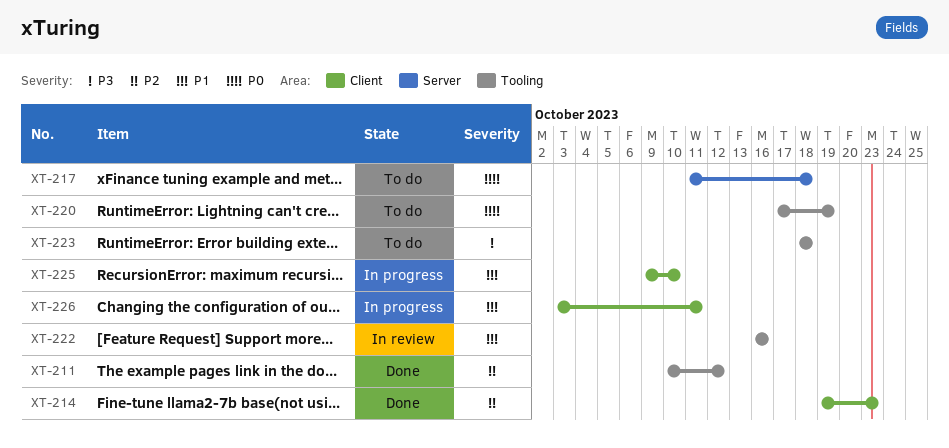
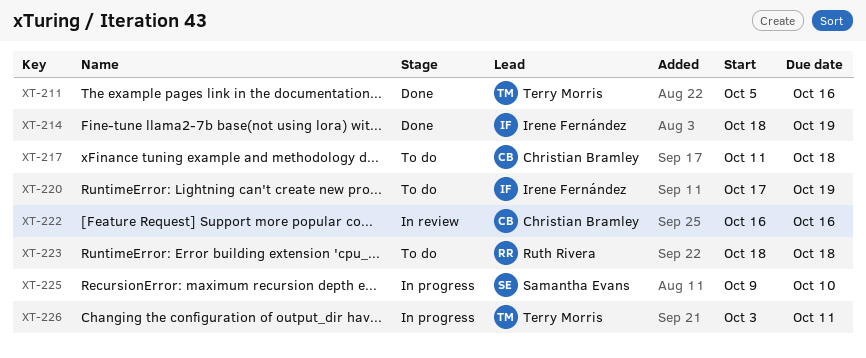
XT-211, start: Oct 10 -> Oct 5
XT-211, due: Oct 12 -> Oct 16
XT-214, start: Oct 19 -> Oct 18
XT-214, due: Oct 23 -> Oct 19

